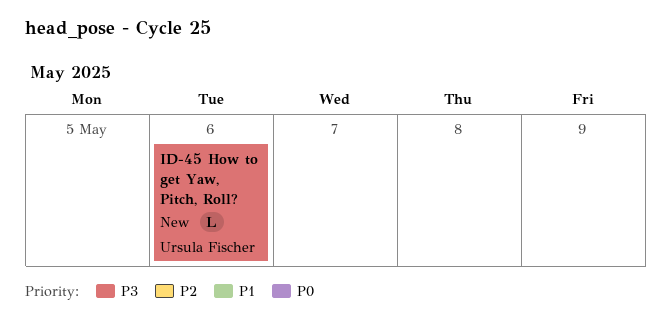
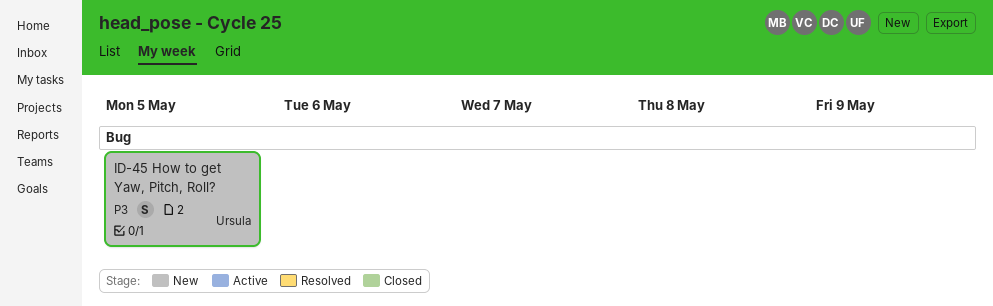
ID-45, estimate: L -> S
ID-45, due: May 6 -> May 5

